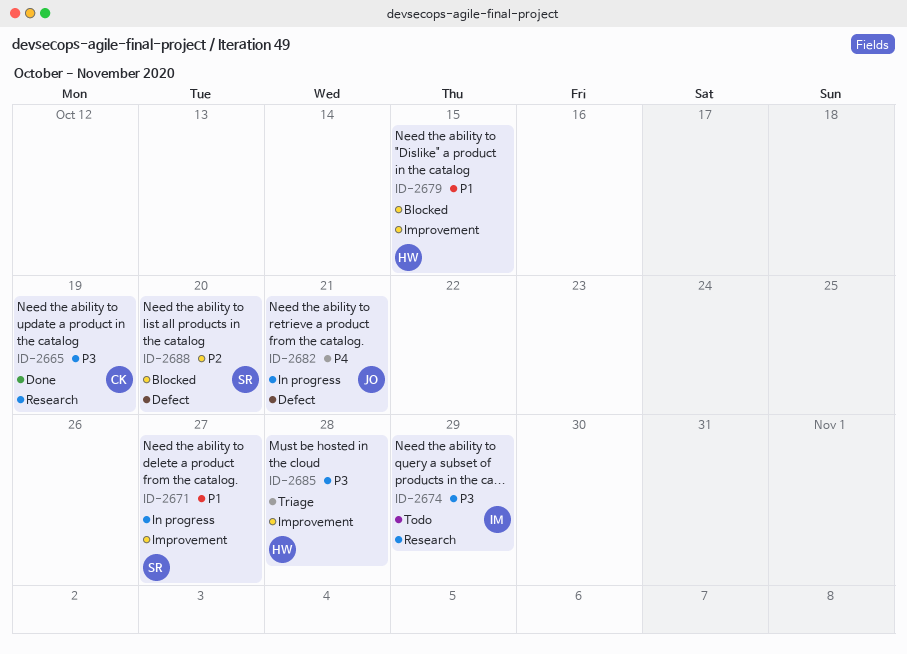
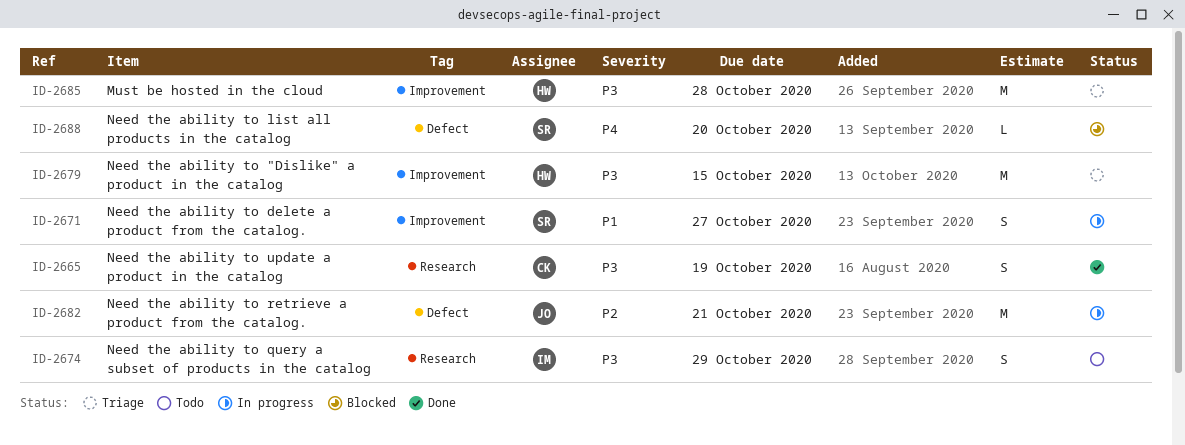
ID-2679, status: Blocked -> Triage
ID-2679, priority: P1 -> P3
ID-2682, priority: P4 -> P2
ID-2688, priority: P2 -> P4

